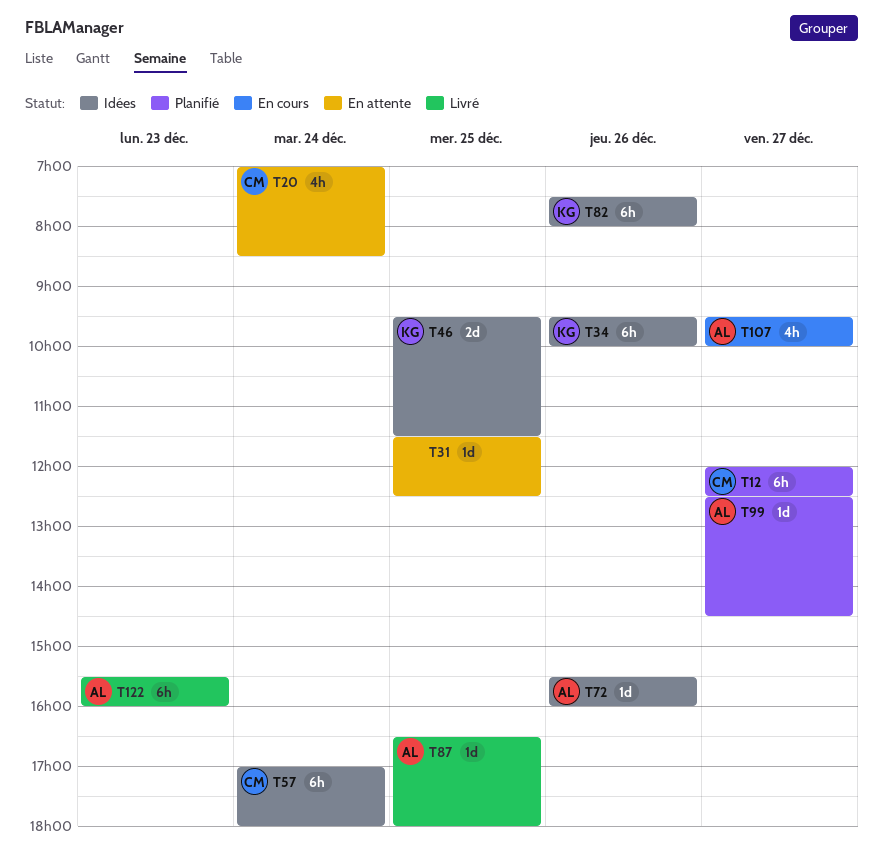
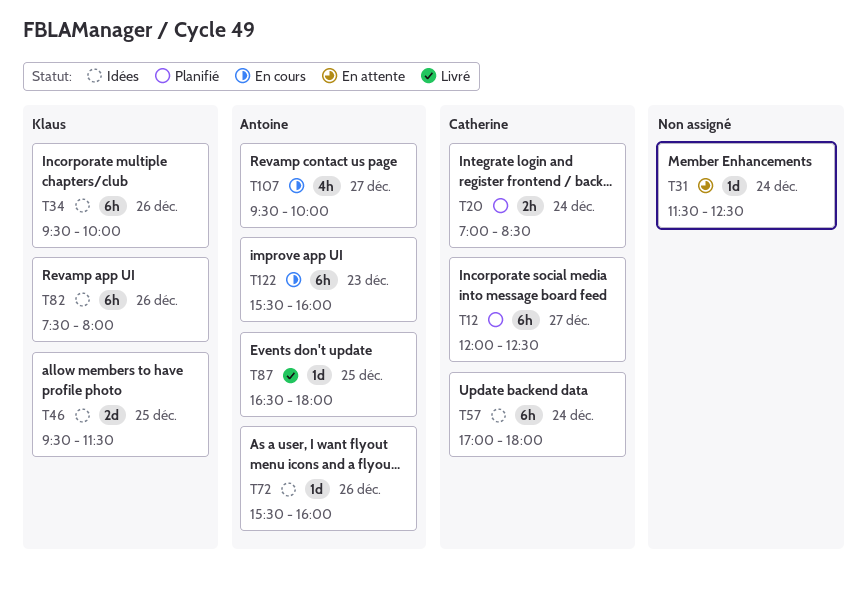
T20, status: En attente -> Planifié
T20, estimate: 4h -> 2h
T31, day: Dec 25 -> Dec 24
T99: present -> none
T122, status: Livré -> En cours

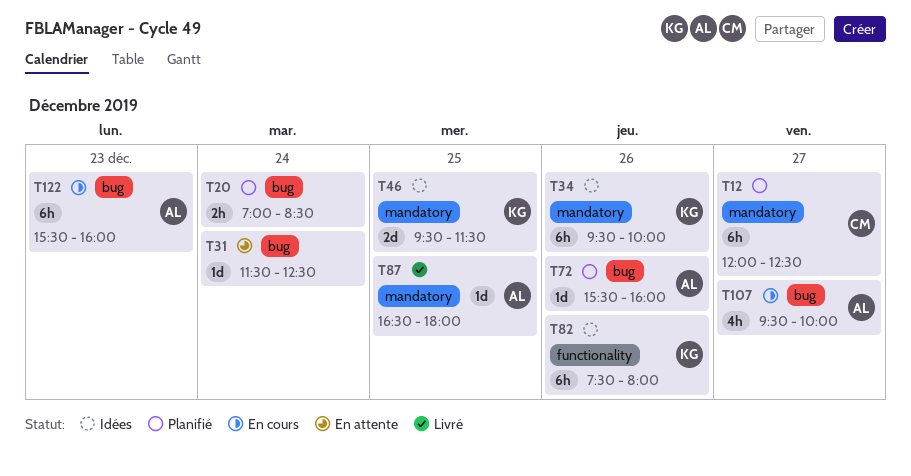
T20, owner: Catherine -> none
T57: present -> none
T72, status: Idées -> Planifié

